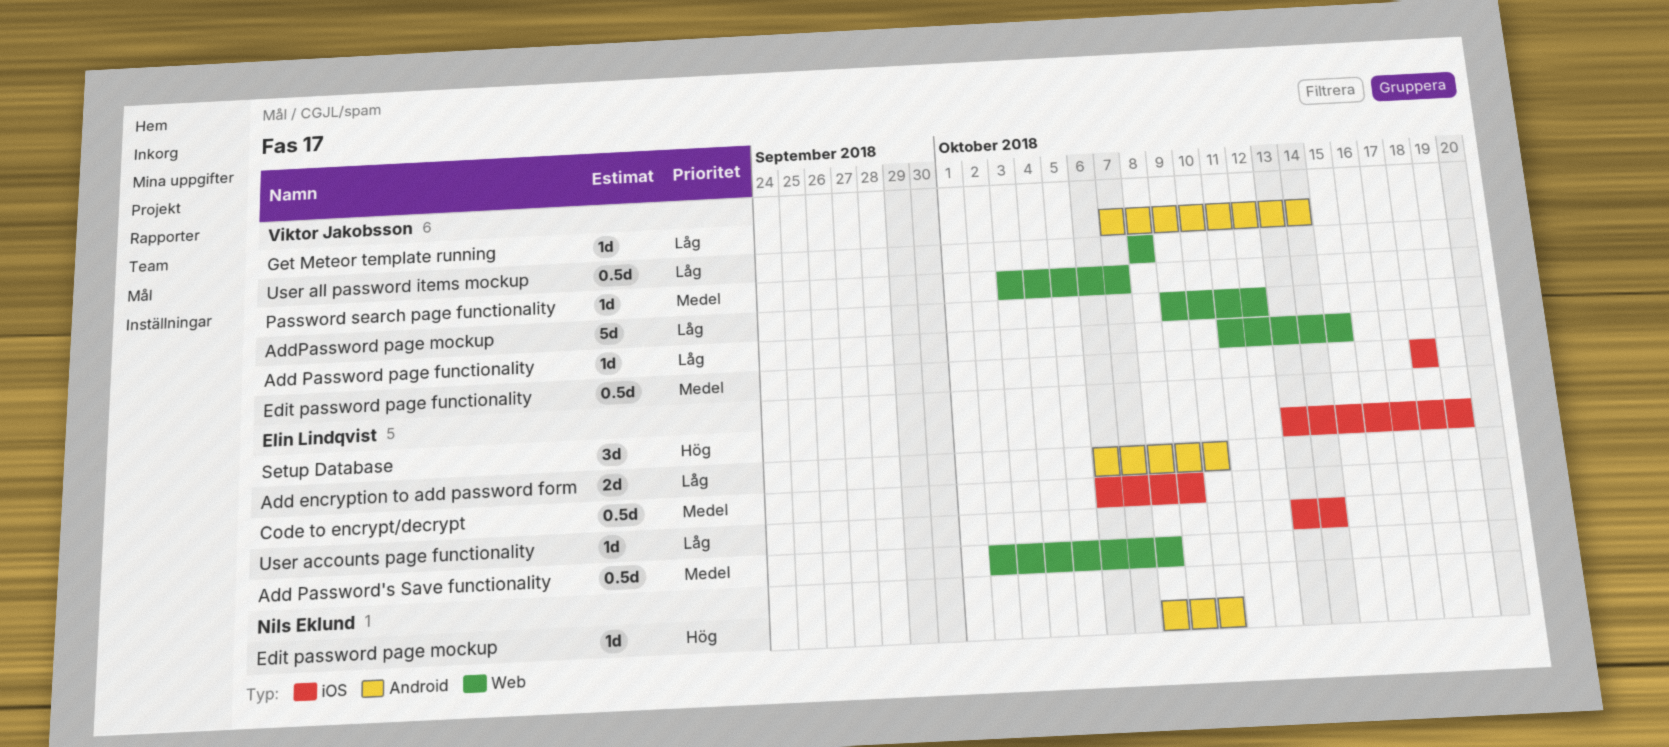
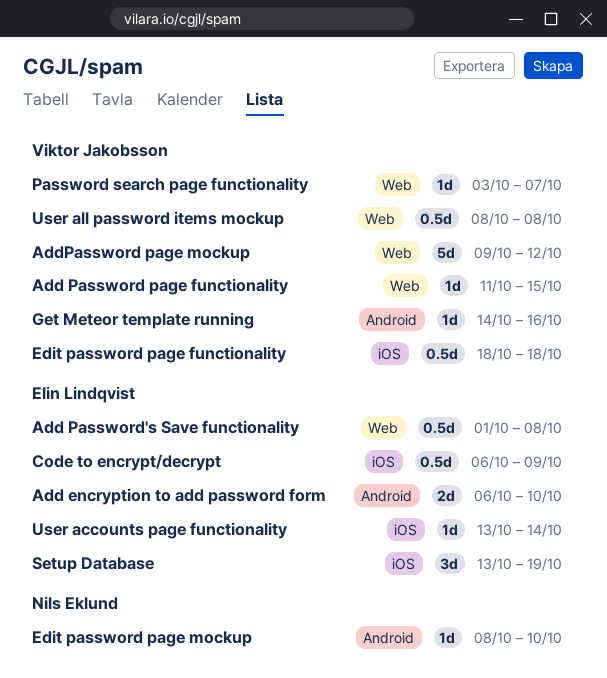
Add Password's Save functionality, start: Oct 2 -> Oct 1
Get Meteor template running, start: Oct 7 -> Oct 14
Get Meteor template running, due: Oct 14 -> Oct 16

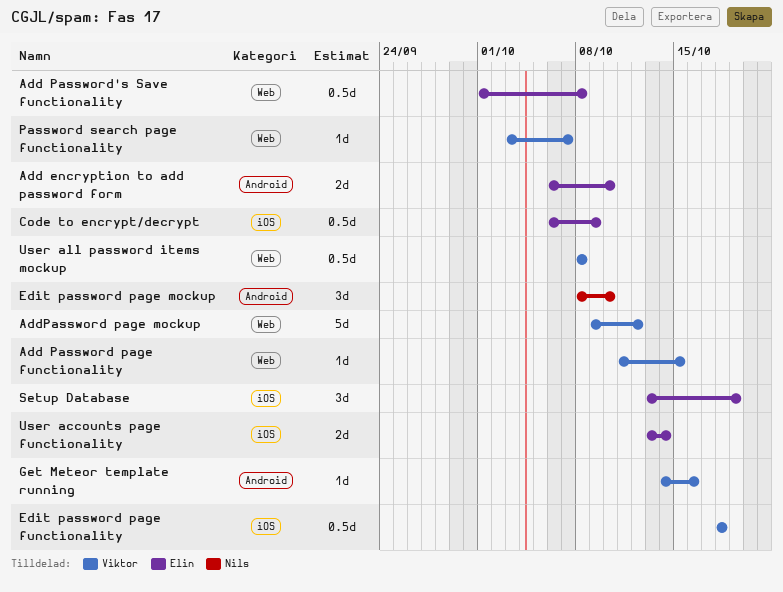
Edit password page mockup, estimate: 1d -> 3d
User accounts page functionality, estimate: 1d -> 2d

